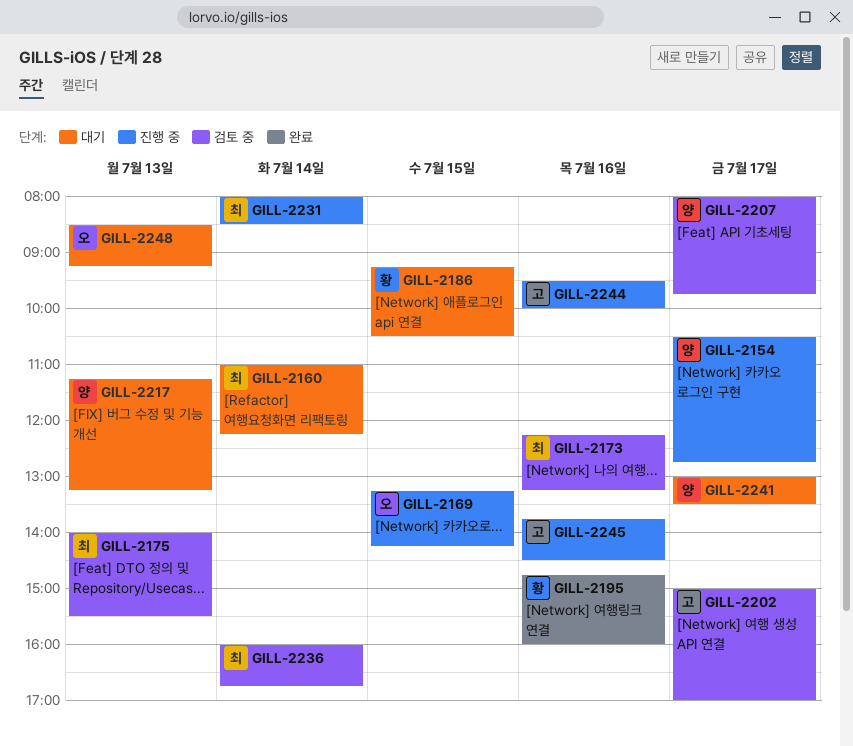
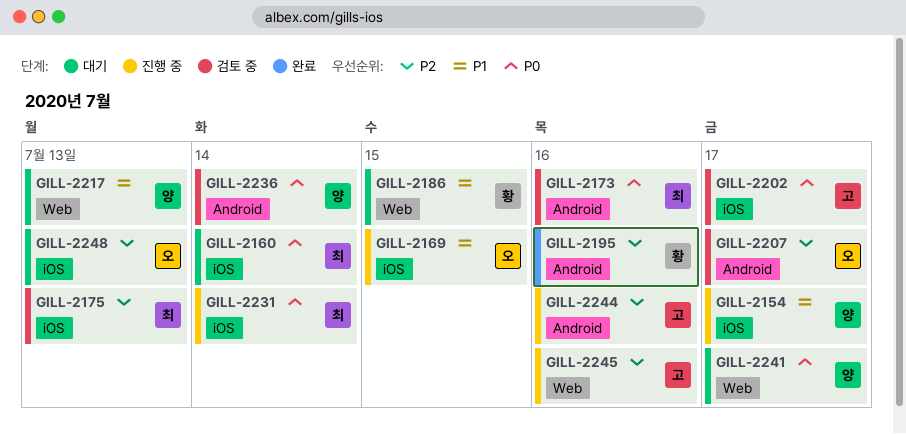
GILL-2207, owner: 양 -> 오
GILL-2236, owner: 최 -> 양

